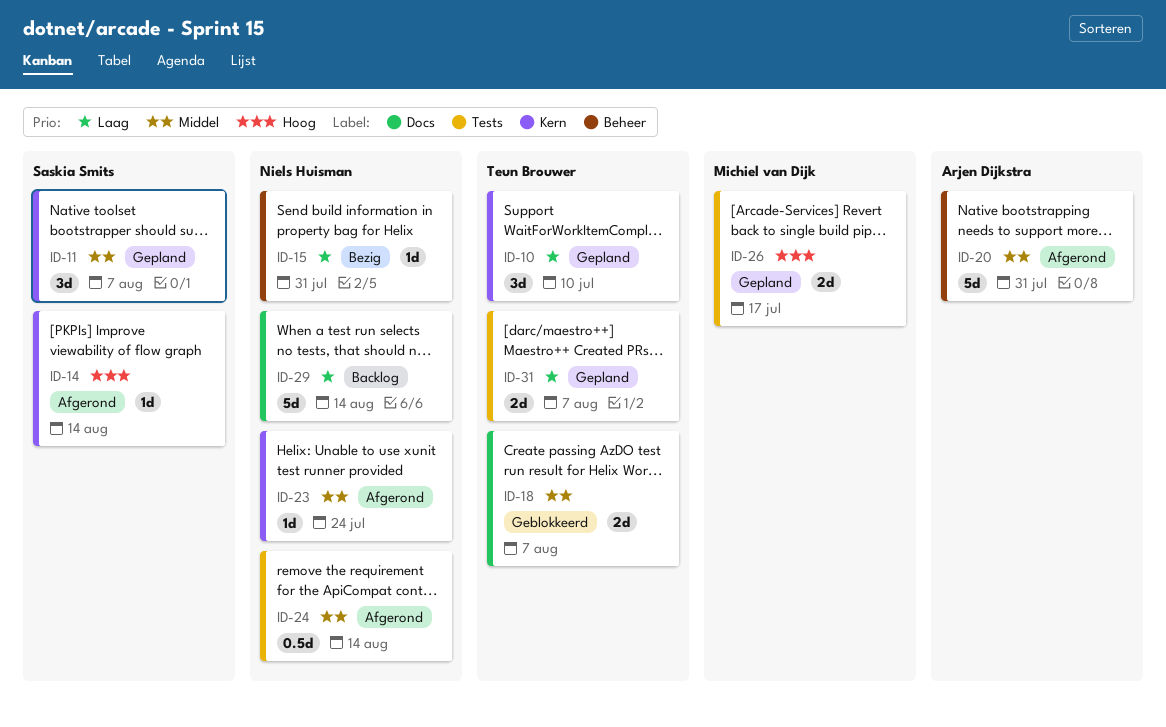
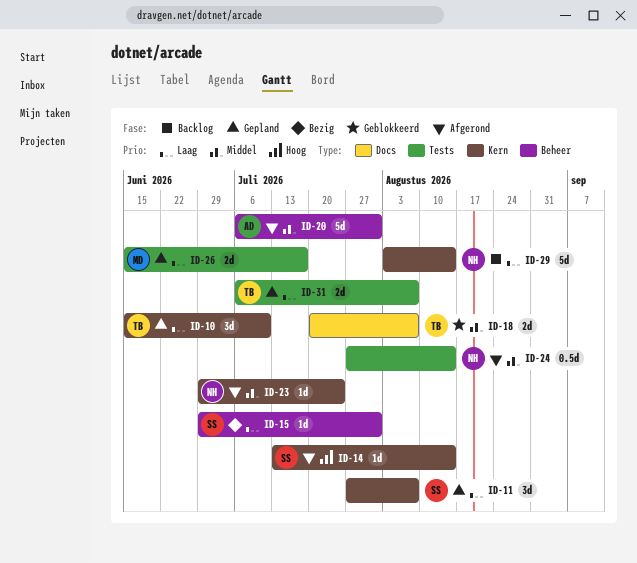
ID-11, priority: Middel -> Laag
ID-15, owner: Niels Huisman -> Saskia Smits
ID-26, priority: Hoog -> Laag
ID-29, label: Docs -> Kern

